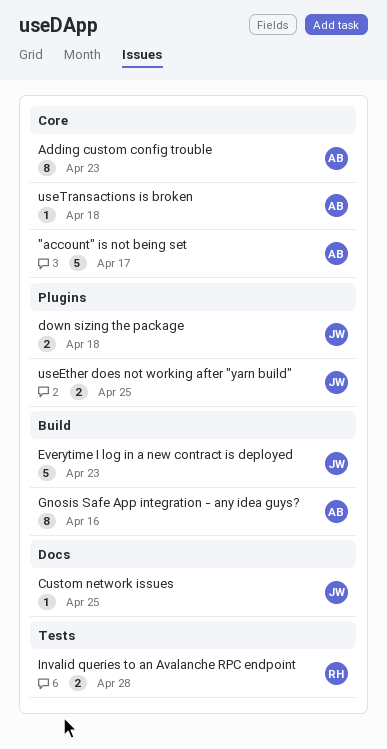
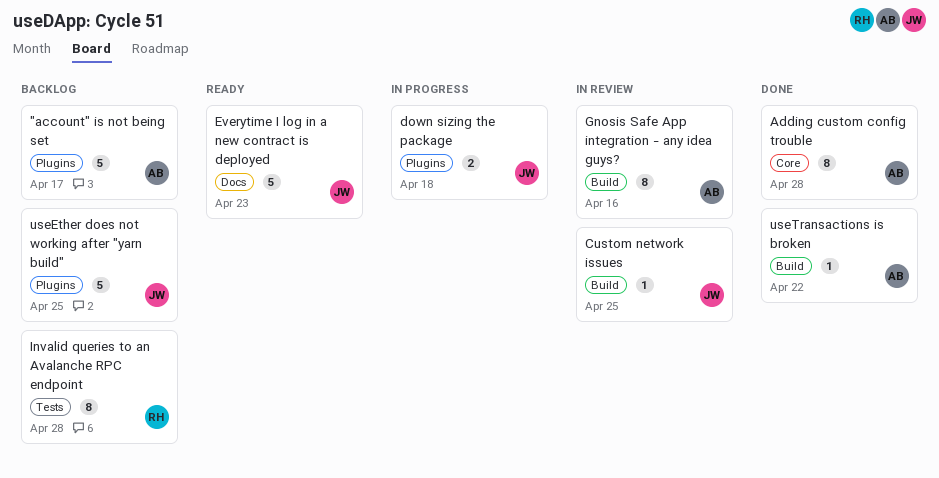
"account" is not being set, label: Core -> Plugins
Adding custom config trouble, due: Apr 23 -> Apr 28
Custom network issues, label: Docs -> Build
Everytime I log in a new contract is deployed, label: Build -> Docs
Invalid queries to an Avalanche RPC endpoint, estimate: 2 -> 8
useEther does not working after "yarn build", estimate: 2 -> 5
useTransactions is broken, label: Core -> Build
useTransactions is broken, due: Apr 18 -> Apr 22

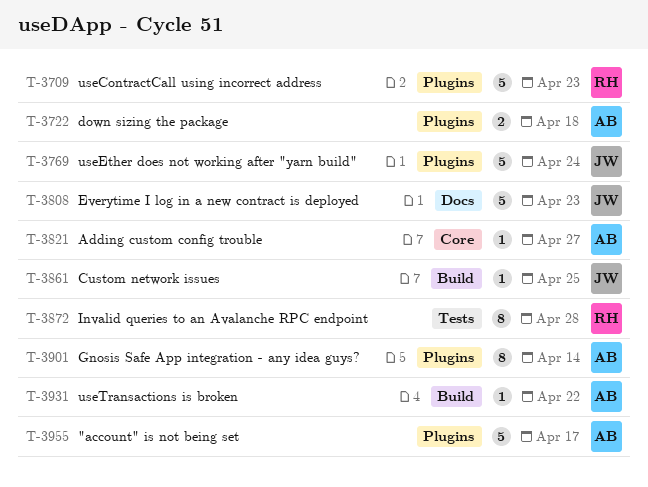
Adding custom config trouble, estimate: 8 -> 1
Adding custom config trouble, due: Apr 28 -> Apr 27
down sizing the package, owner: JW -> AB
Gnosis Safe App integration - any idea guys?, label: Build -> Plugins
Gnosis Safe App integration - any idea guys?, due: Apr 16 -> Apr 14
useContractCall using incorrect address: none -> present
useEther does not working after "yarn build", due: Apr 25 -> Apr 24

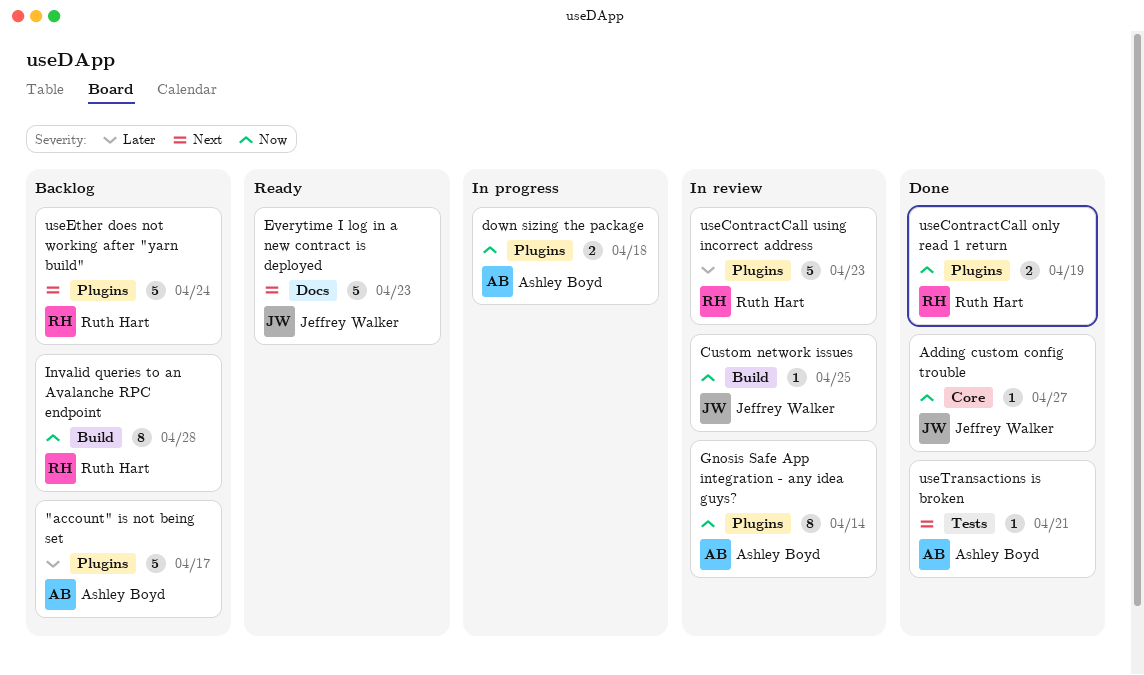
Adding custom config trouble, owner: Ashley Boyd -> Jeffrey Walker
Invalid queries to an Avalanche RPC endpoint, label: Tests -> Build
useContractCall only read 1 return: none -> present
useEther does not working after "yarn build", owner: Jeffrey Walker -> Ruth Hart
useTransactions is broken, label: Build -> Tests
useTransactions is broken, due: Apr 22 -> Apr 21

